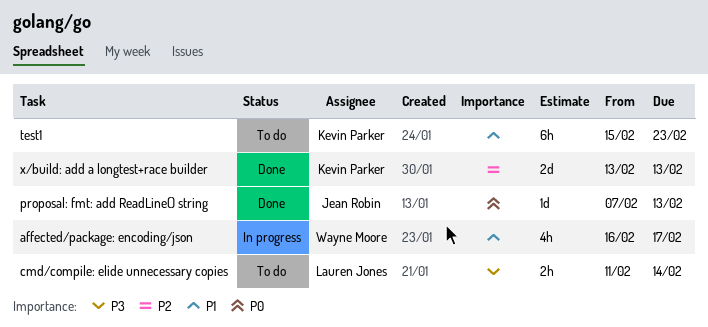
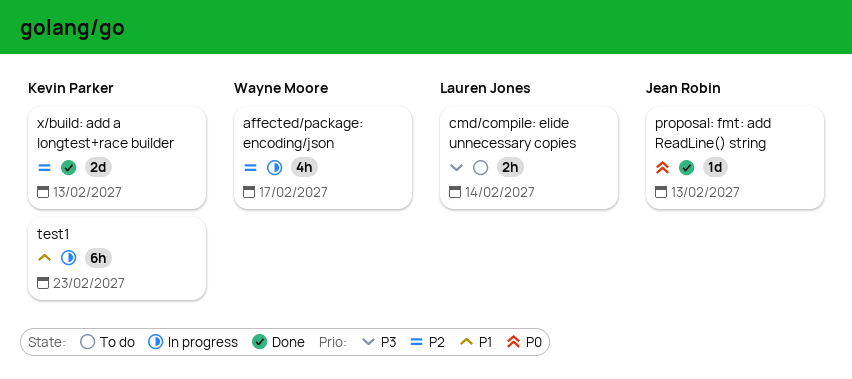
affected/package: encoding/json, priority: P1 -> P2
test1, status: To do -> In progress

